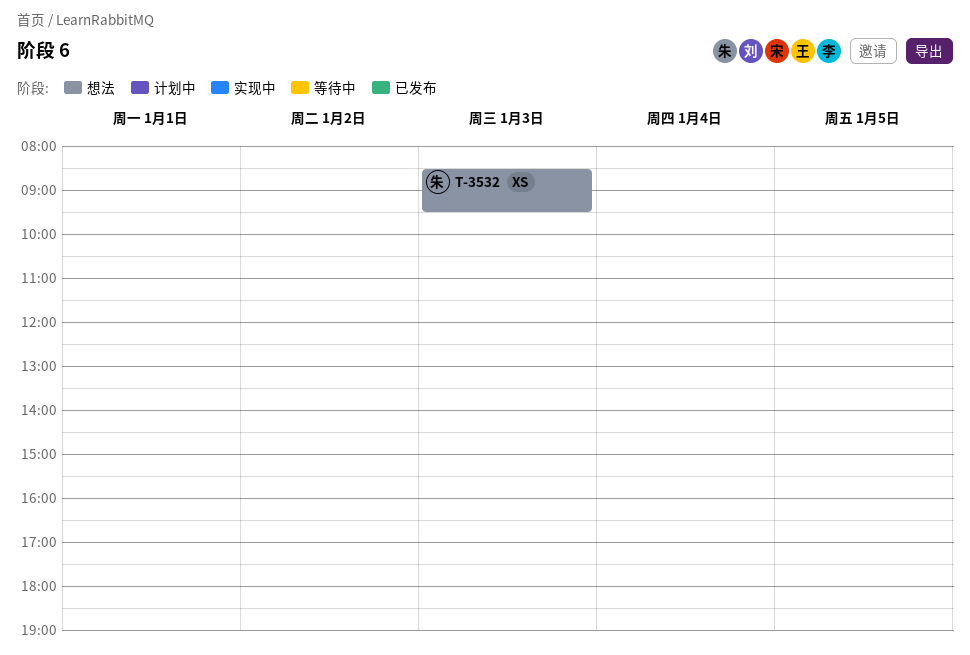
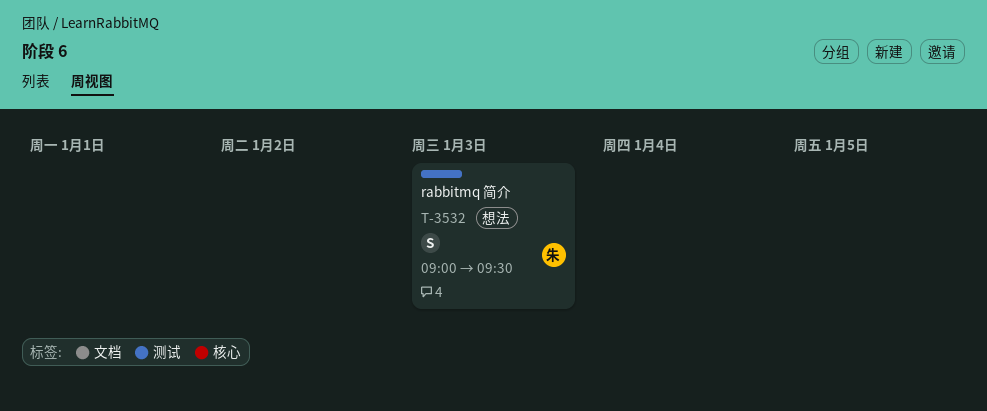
T-3532, estimate: XS -> S
T-3532, begins: 08:30 -> 09:00

